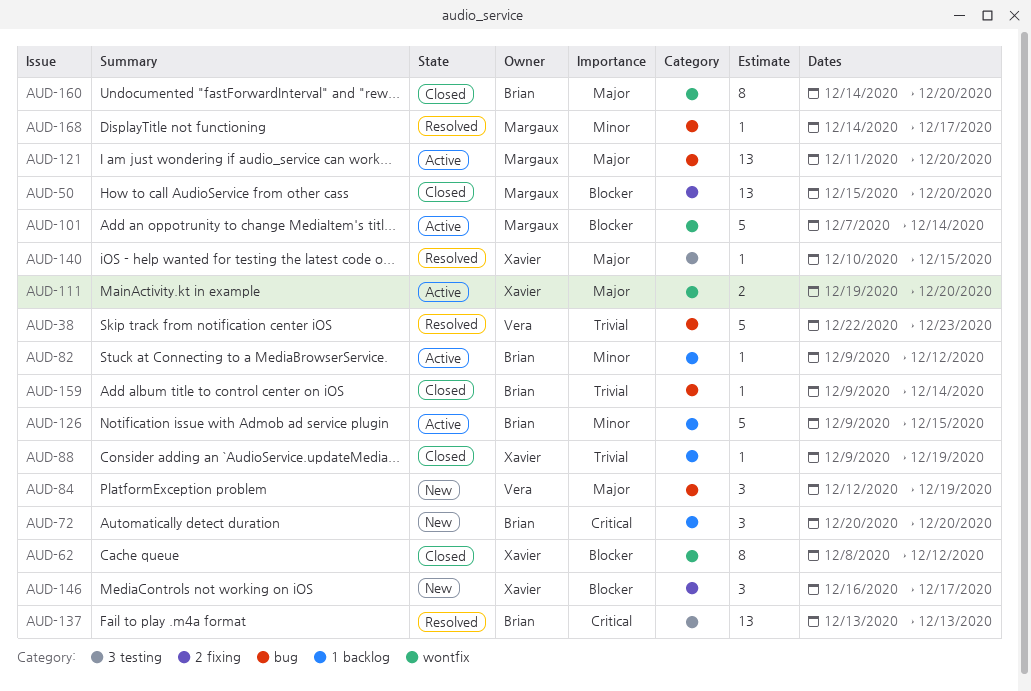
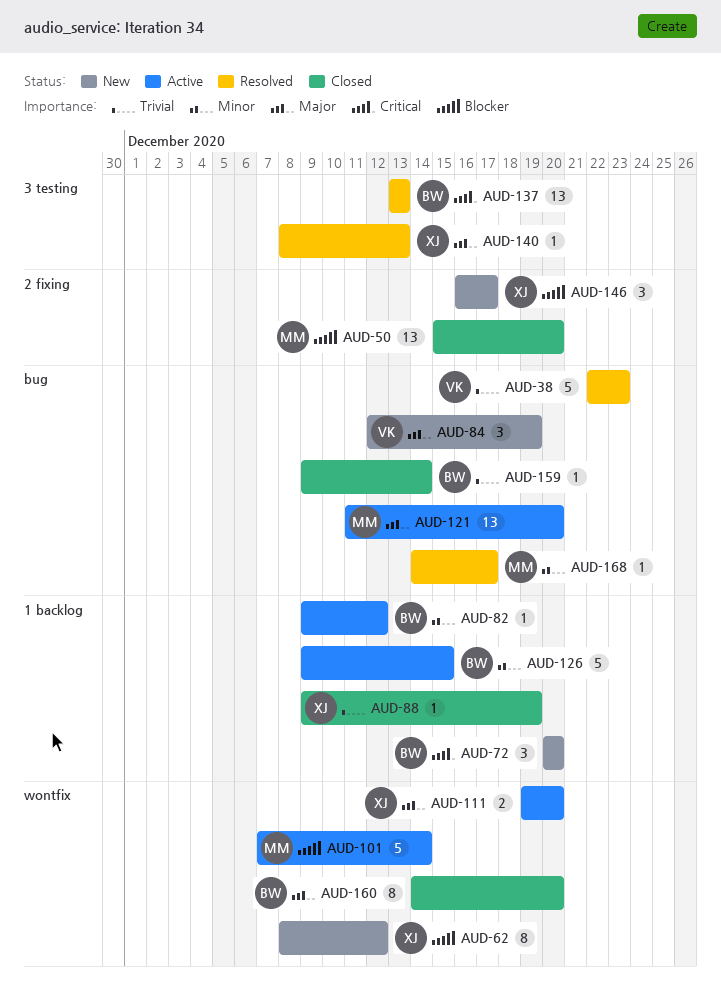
AUD-62, status: Closed -> New
AUD-140, start: Dec 10 -> Dec 8
AUD-140, due: Dec 15 -> Dec 13

